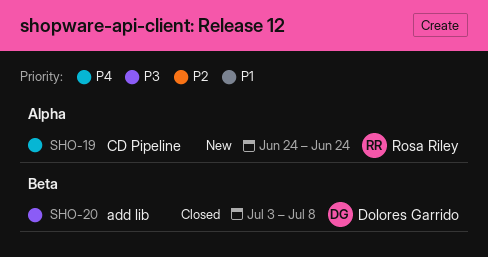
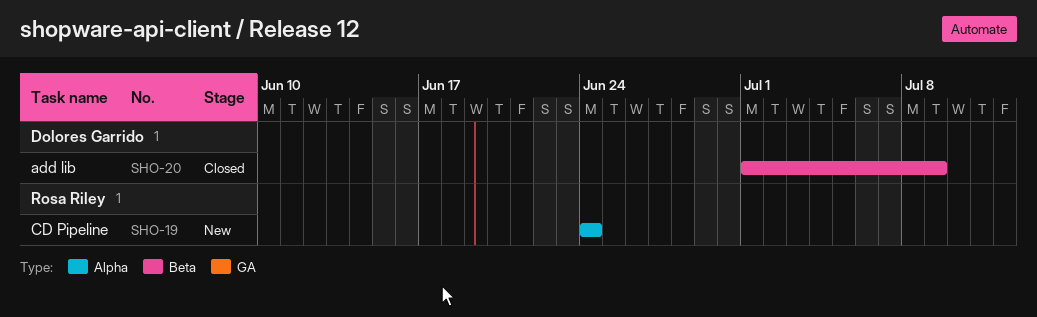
SHO-20, start: Jul 3 -> Jul 1
SHO-20, due: Jul 8 -> Jul 9

